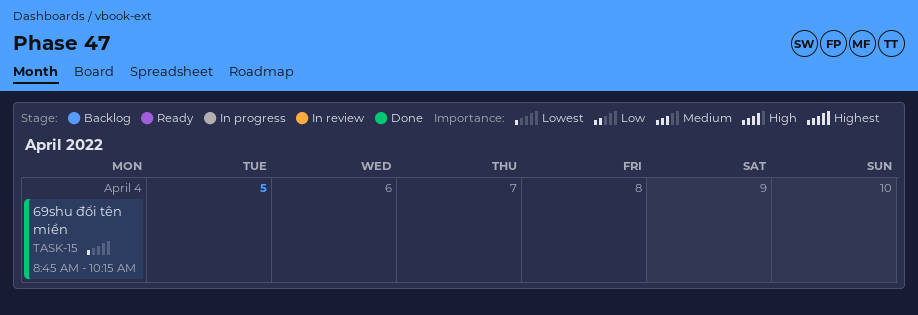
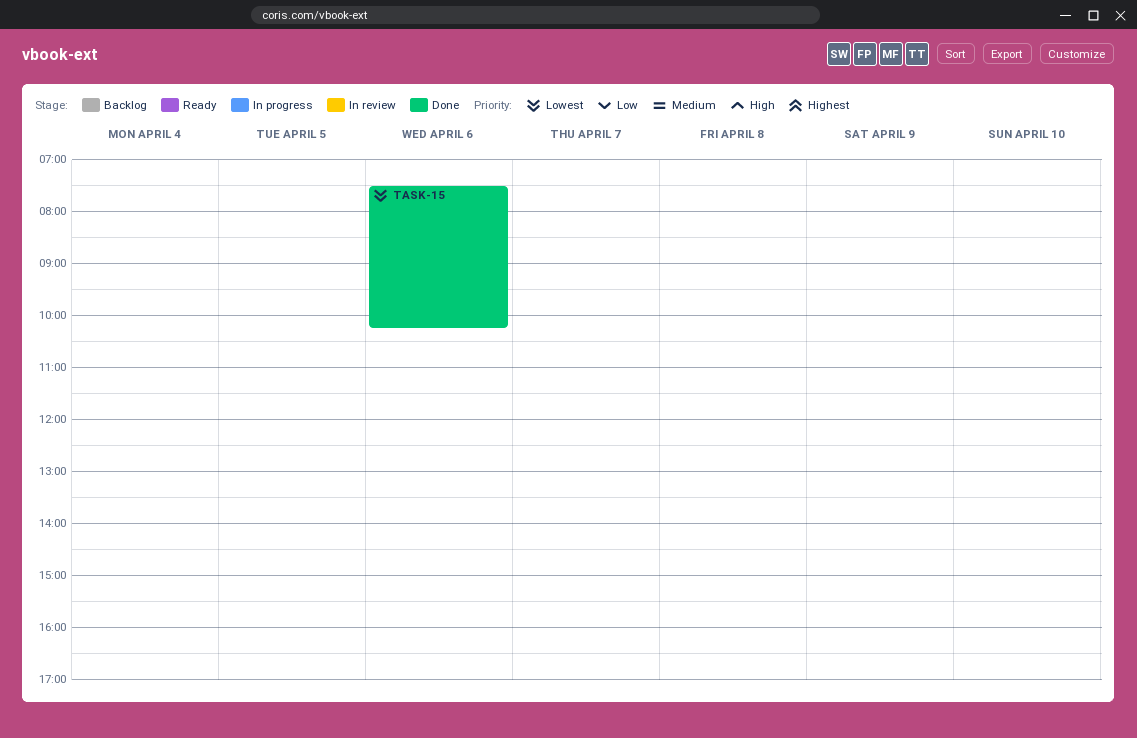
TASK-15, day: Apr 4 -> Apr 6
TASK-15, begins: 08:45 -> 07:30

